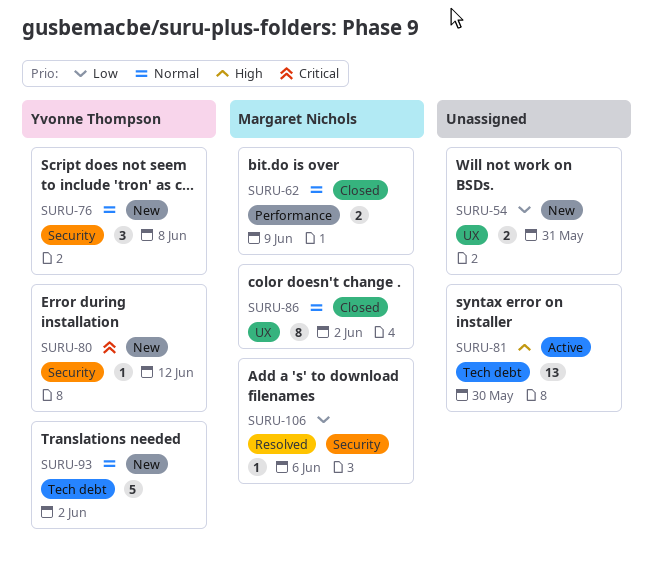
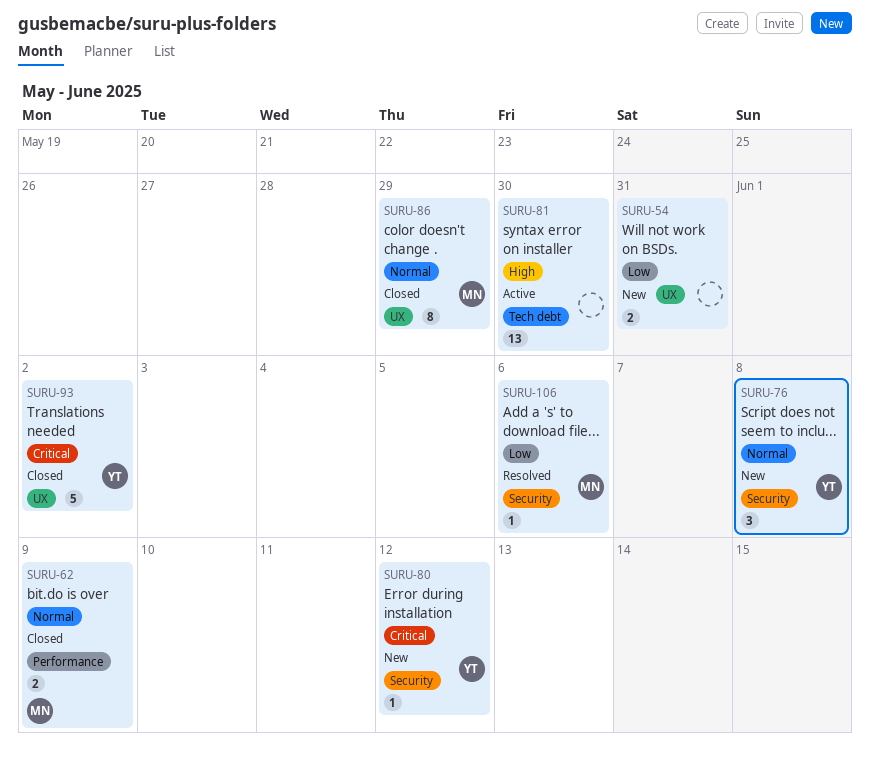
SURU-86, due: Jun 2 -> May 29
SURU-93, status: New -> Closed
SURU-93, priority: Normal -> Critical
SURU-93, label: Tech debt -> UX

